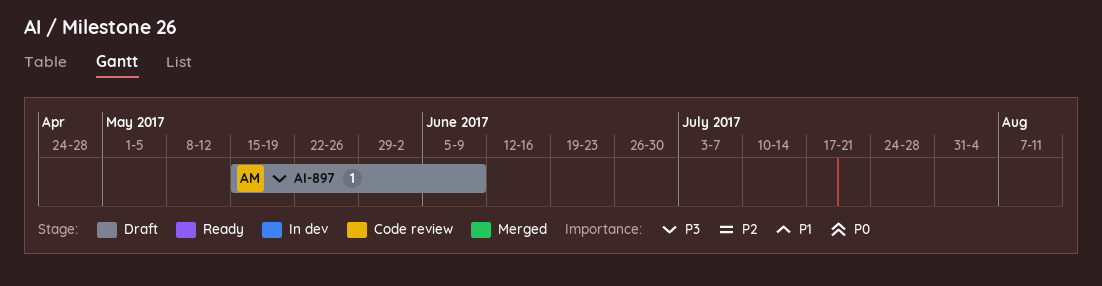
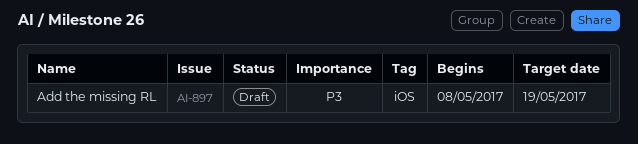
AI-897, start: May 15 -> May 8
AI-897, due: Jun 9 -> May 19

